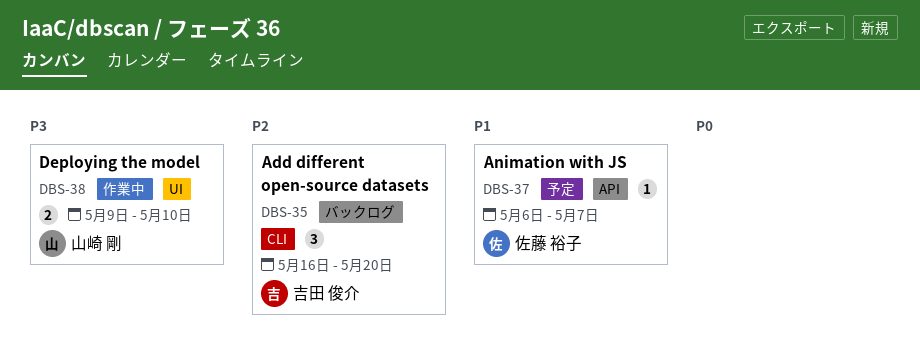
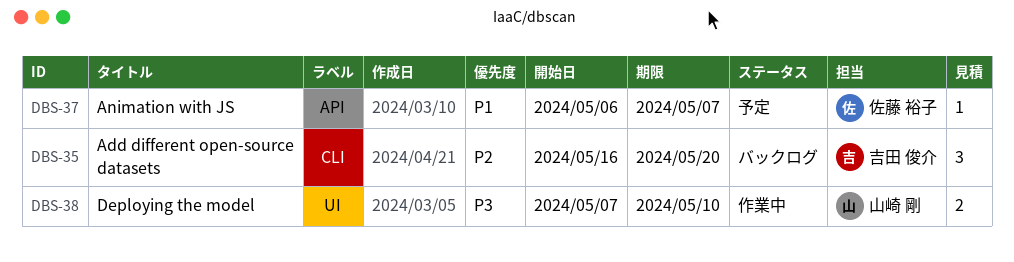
DBS-38, start: May 9 -> May 7

